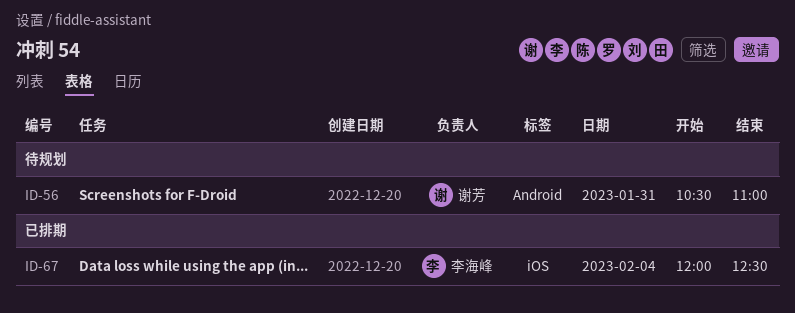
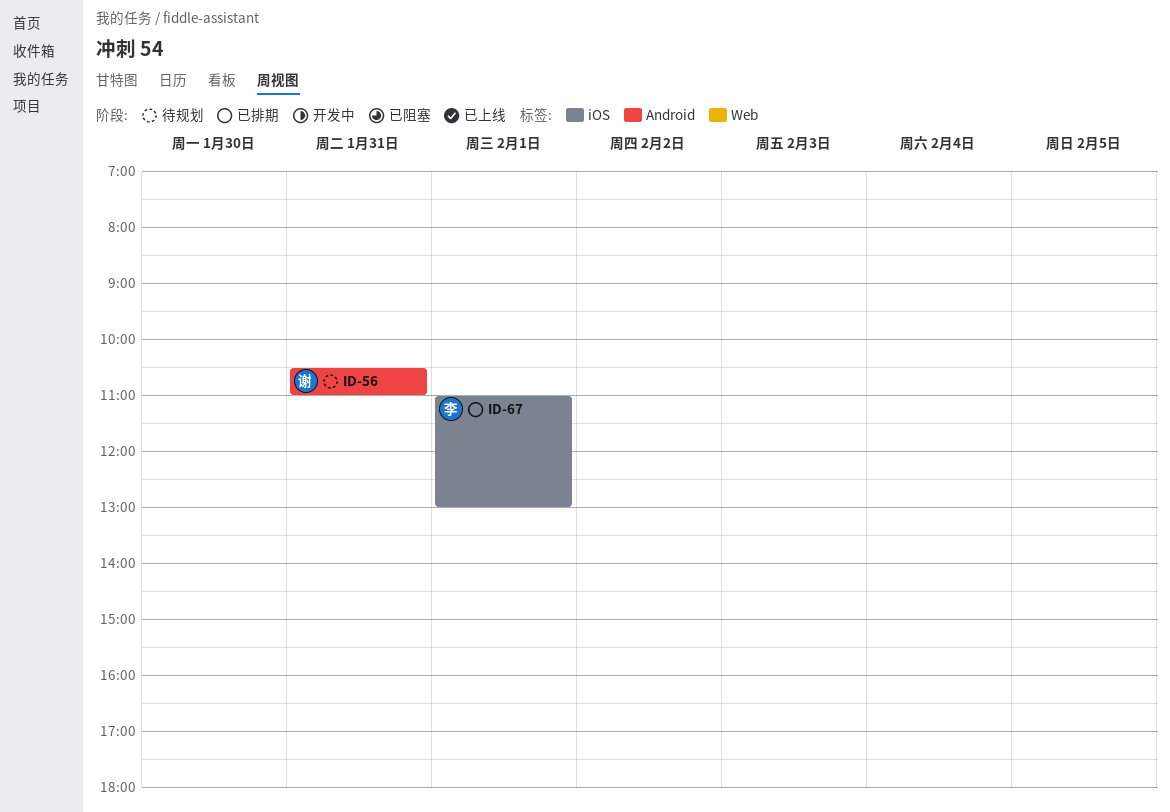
ID-67, day: Feb 4 -> Feb 1
ID-67, begins: 12:00 -> 11:00
ID-67, ends: 12:30 -> 13:00

